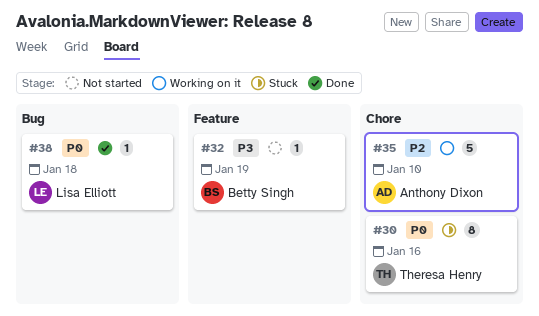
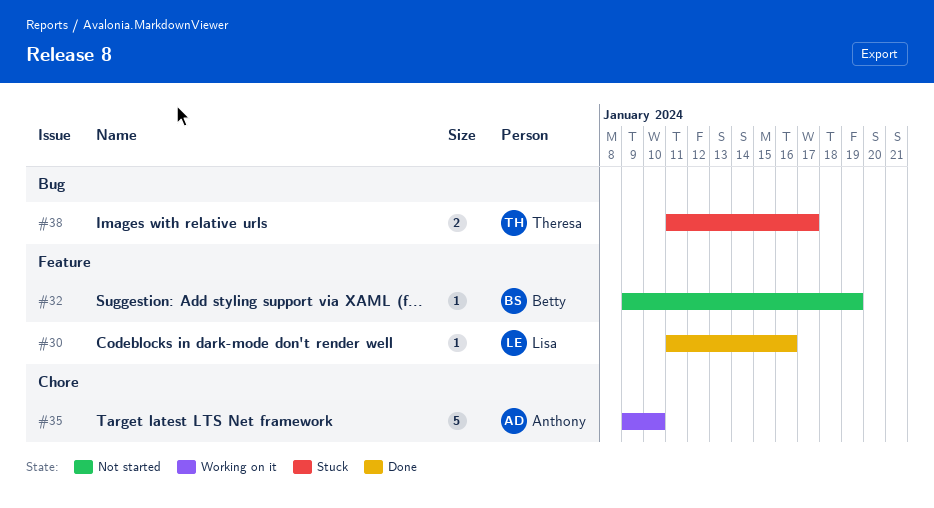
#30, status: Stuck -> Done
#30, owner: Theresa Henry -> Lisa Elliott
#30, label: Chore -> Feature
#30, estimate: 8 -> 1
#38, status: Done -> Stuck
#38, owner: Lisa Elliott -> Theresa Henry
#38, estimate: 1 -> 2
#38, due: Jan 18 -> Jan 17

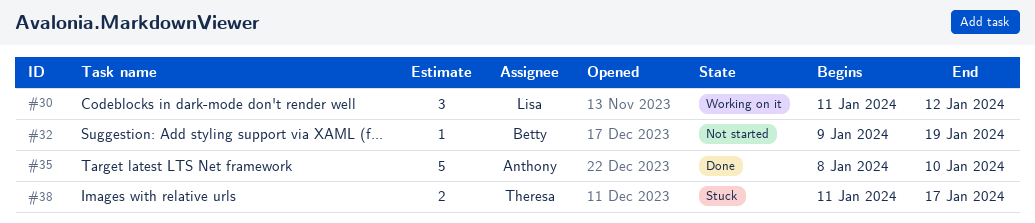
#30, status: Done -> Working on it
#30, estimate: 1 -> 3
#30, due: Jan 16 -> Jan 12
#35, status: Working on it -> Done
#35, start: Jan 9 -> Jan 8

